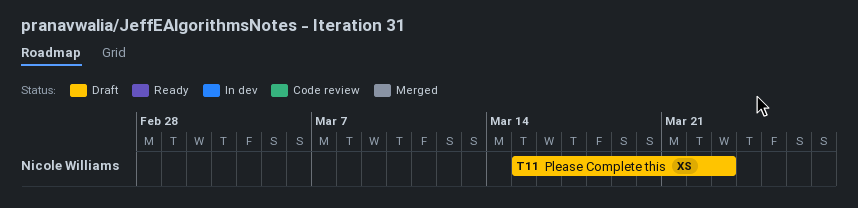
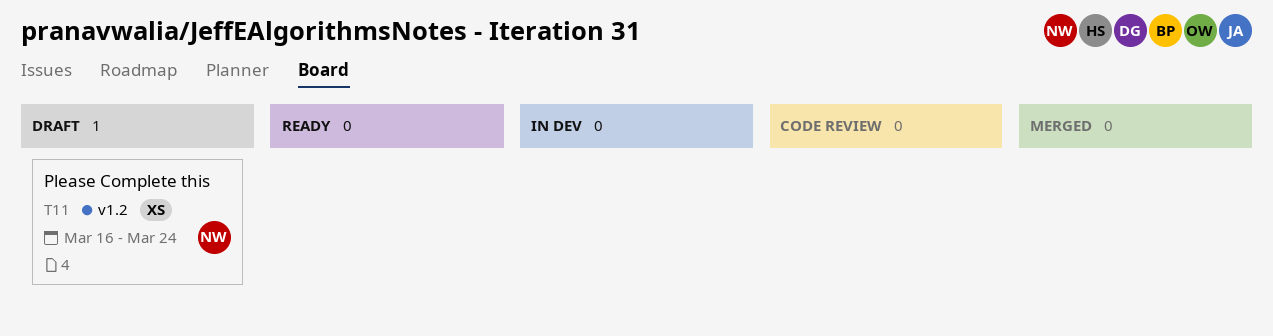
T11, start: Mar 15 -> Mar 16
T11, due: Mar 23 -> Mar 24

